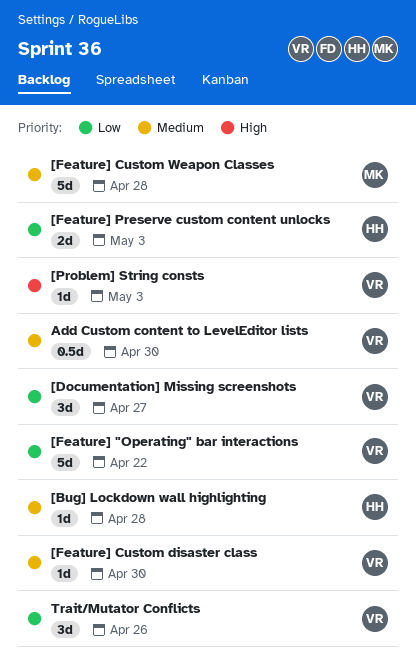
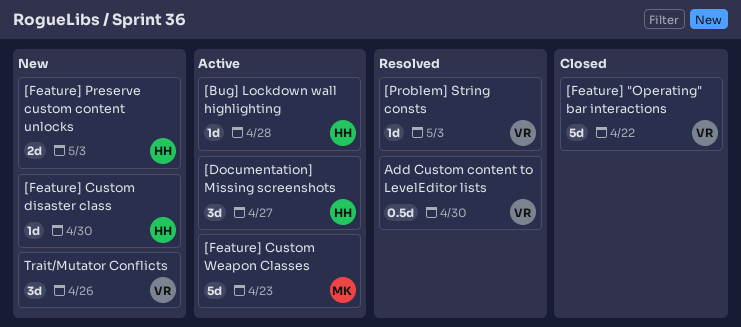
[Documentation] Missing screenshots, owner: VR -> HH
[Feature] Custom disaster class, owner: VR -> HH
[Feature] Custom Weapon Classes, due: Apr 28 -> Apr 23

